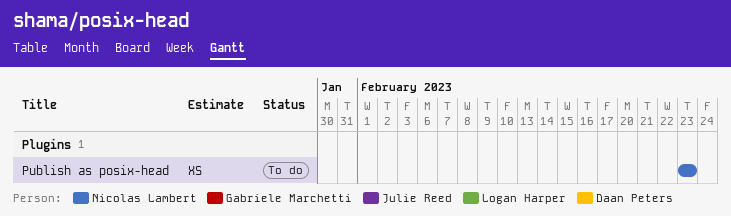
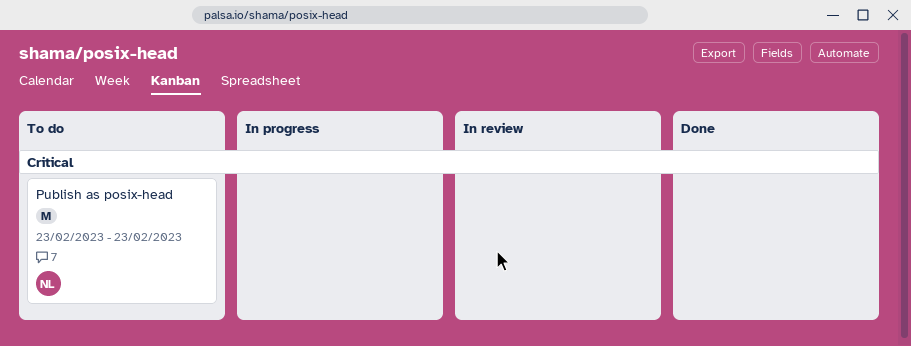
Publish as posix-head, estimate: XS -> M

